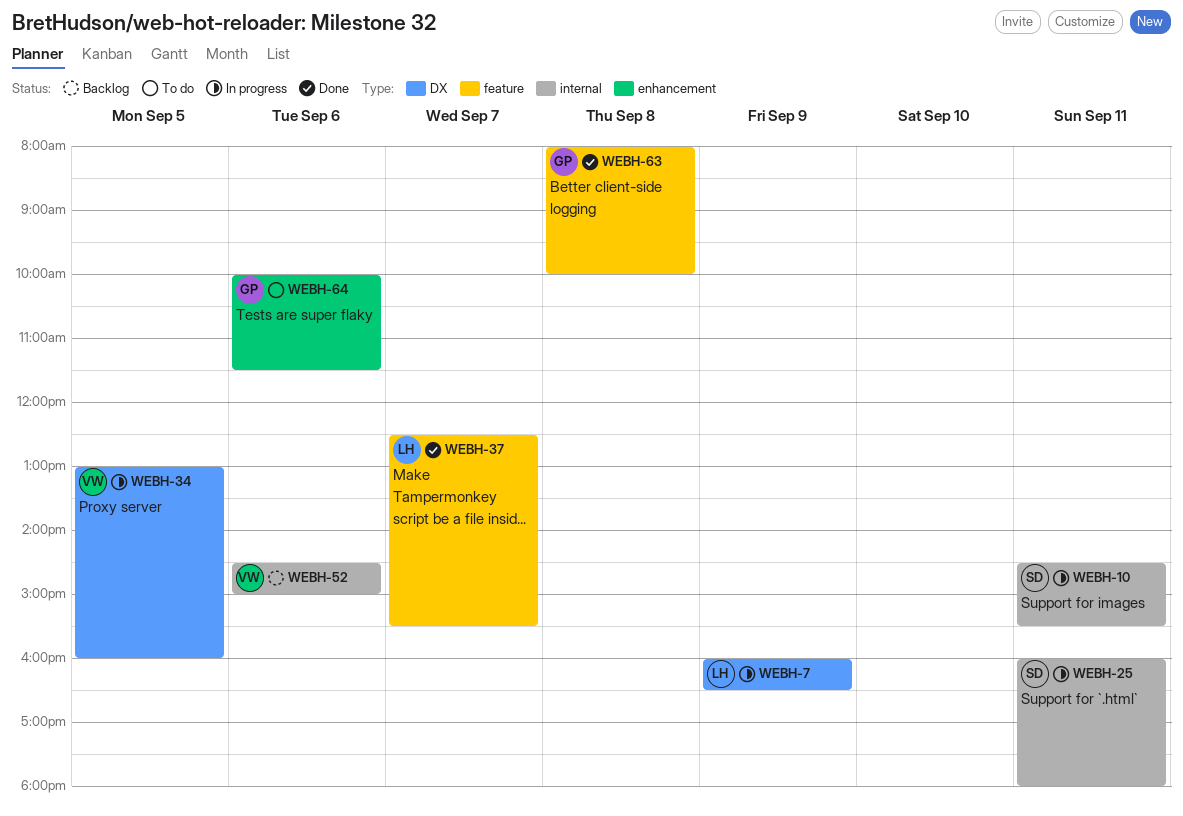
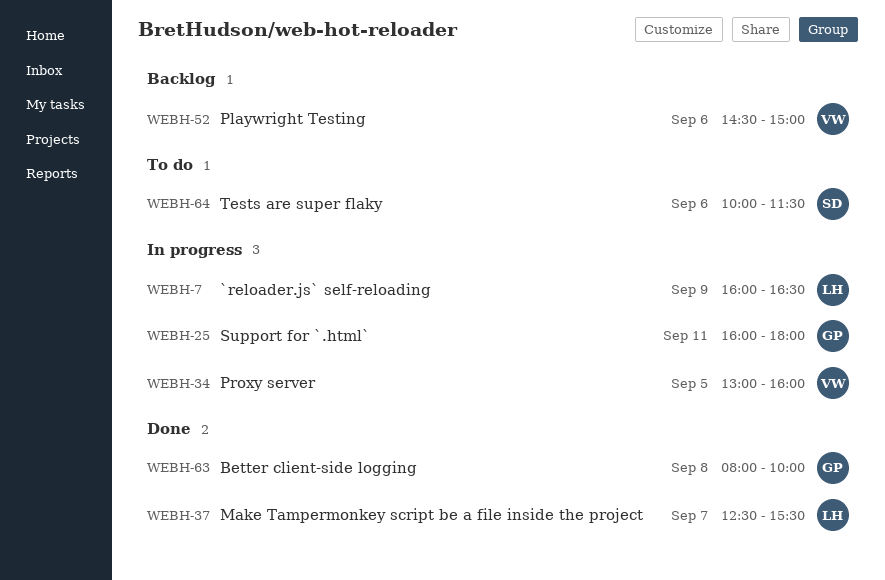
WEBH-10: present -> none
WEBH-25, owner: SD -> GP
WEBH-64, owner: GP -> SD

